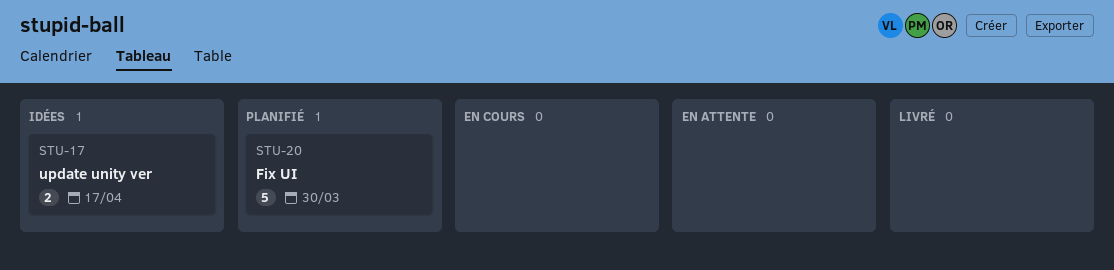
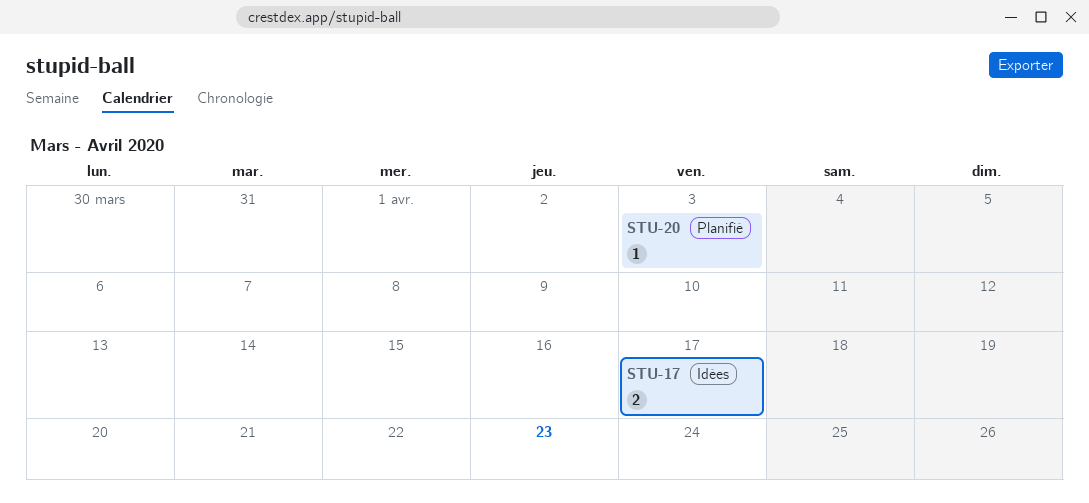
STU-20, estimate: 5 -> 1
STU-20, due: Mar 30 -> Apr 3

